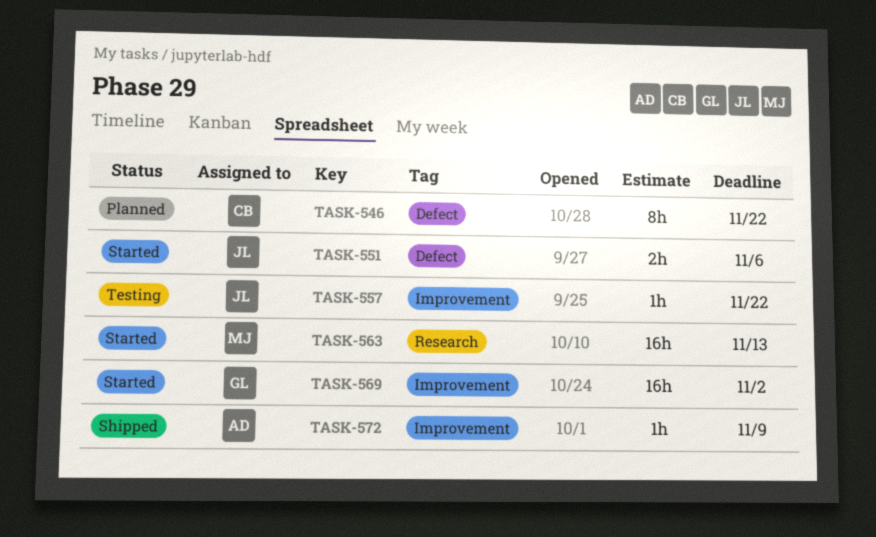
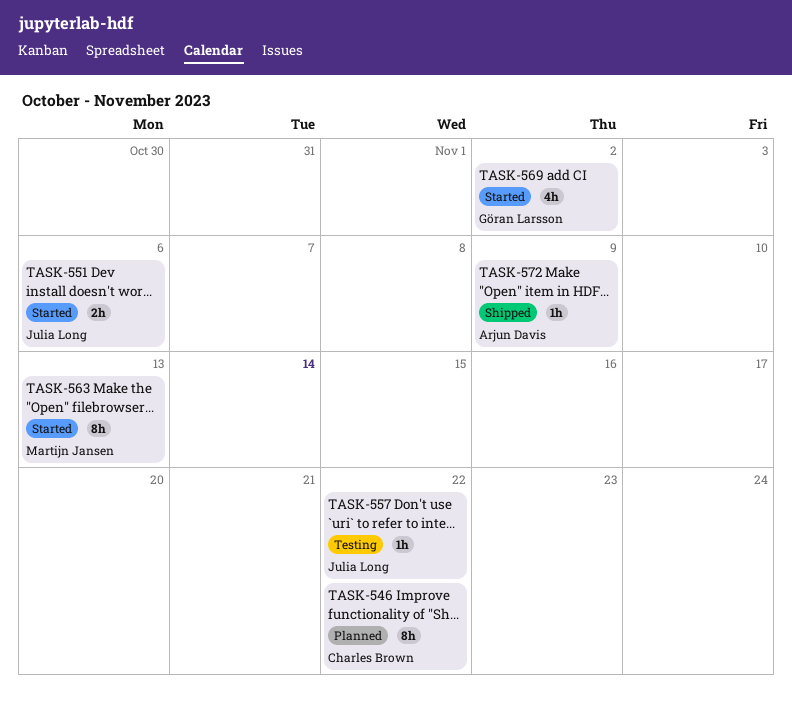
TASK-563, estimate: 16h -> 8h
TASK-569, estimate: 16h -> 4h

